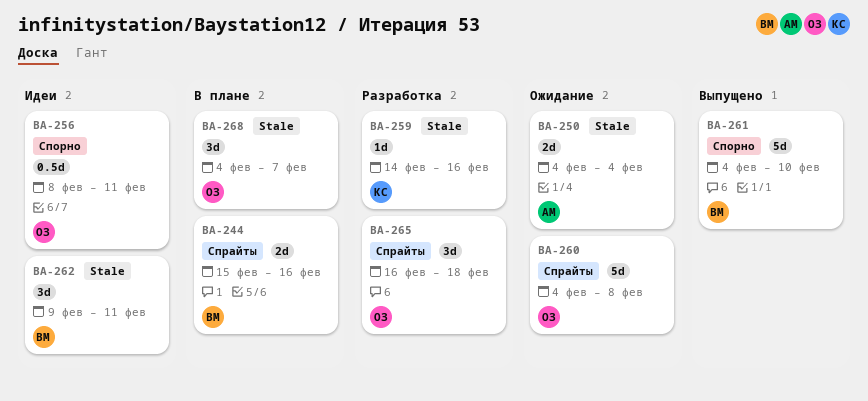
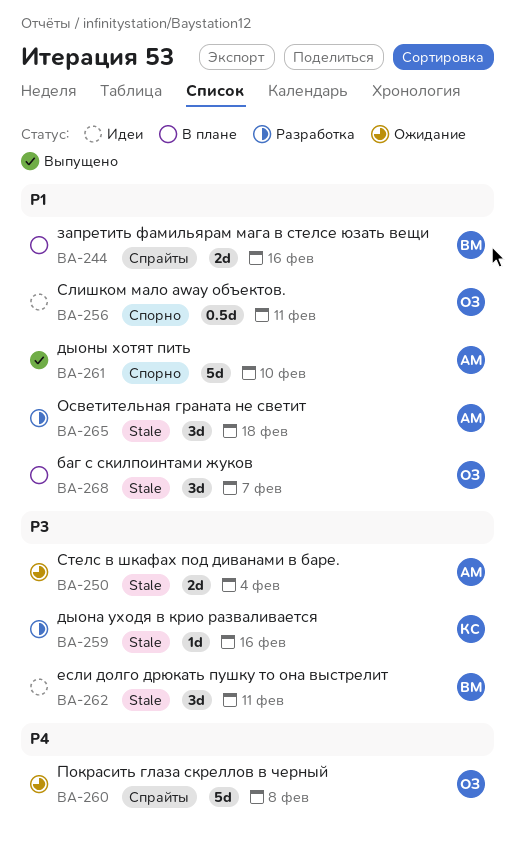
BA-261, owner: ВМ -> АМ
BA-265, owner: ОЗ -> АМ
BA-265, label: Спрайты -> Stale

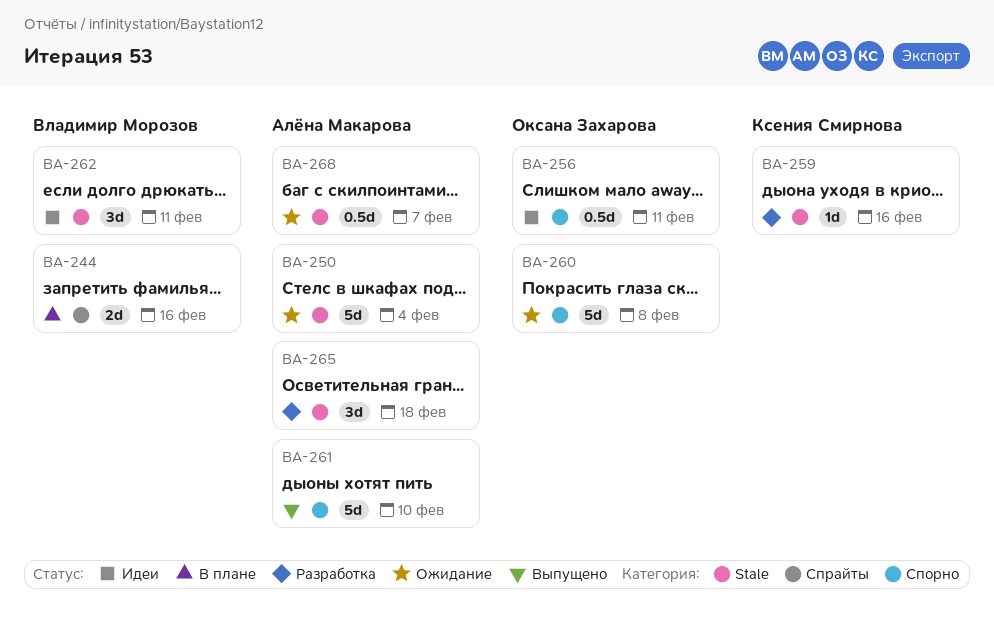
BA-250, estimate: 2d -> 5d
BA-260, label: Спрайты -> Спорно
BA-268, status: В плане -> Ожидание
BA-268, owner: Оксана Захарова -> Алёна Макарова
BA-268, estimate: 3d -> 0.5d

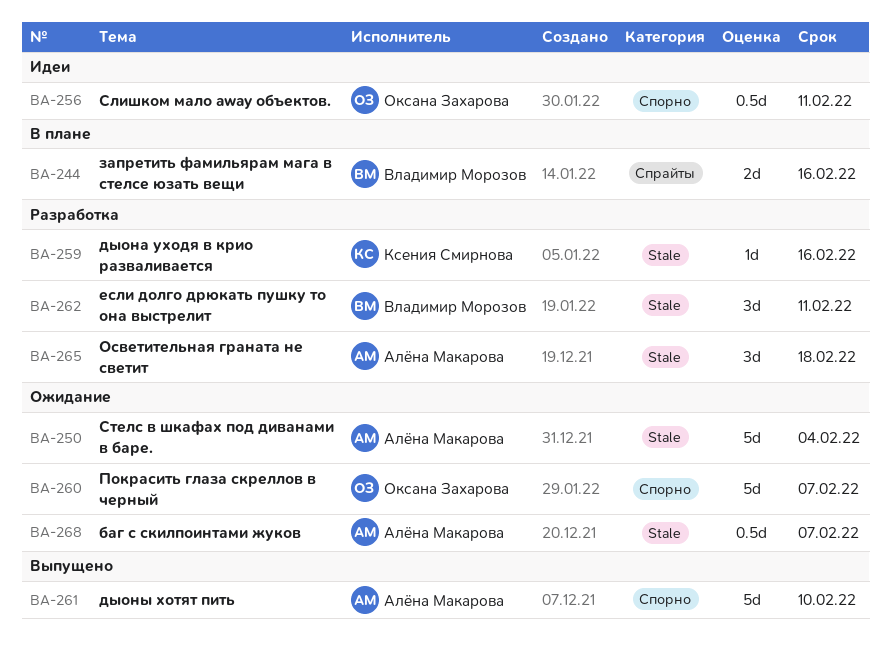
BA-260, due: Feb 8 -> Feb 7
BA-262, status: Идеи -> Разработка

